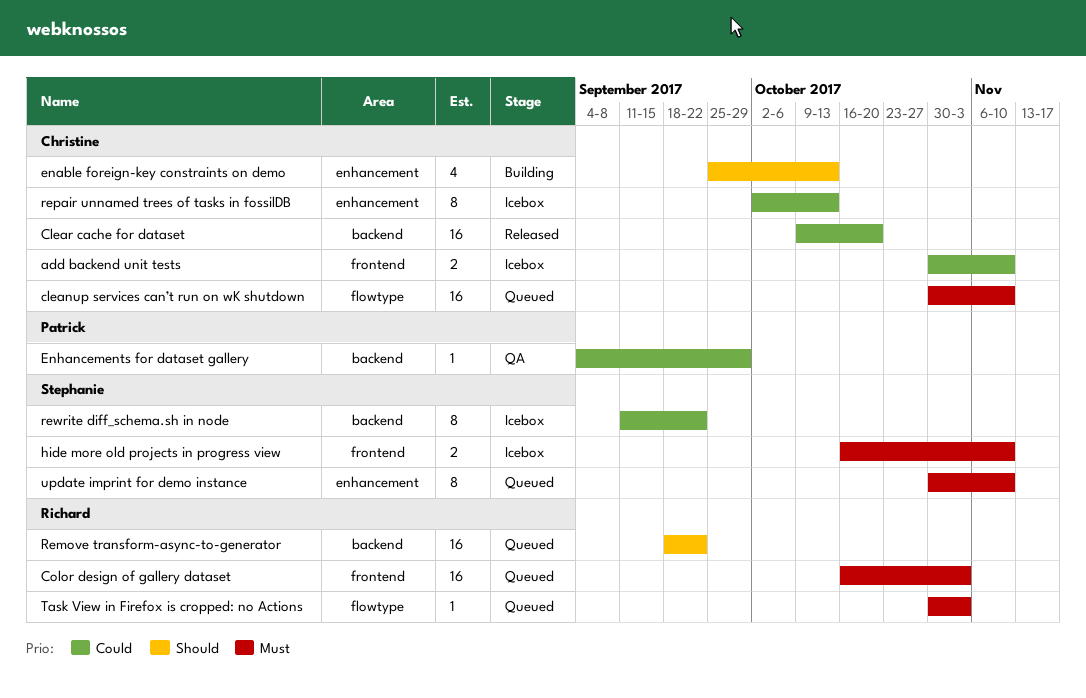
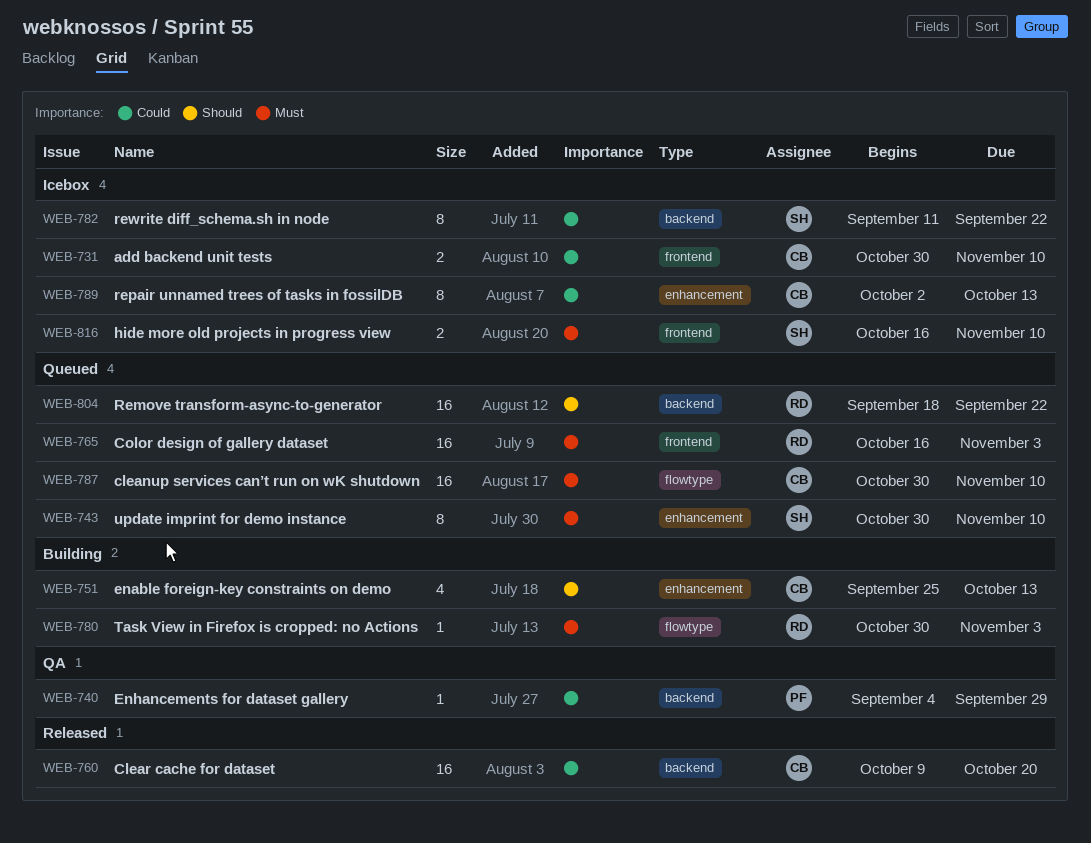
Task View in Firefox is cropped: no Actions, status: Queued -> Building

